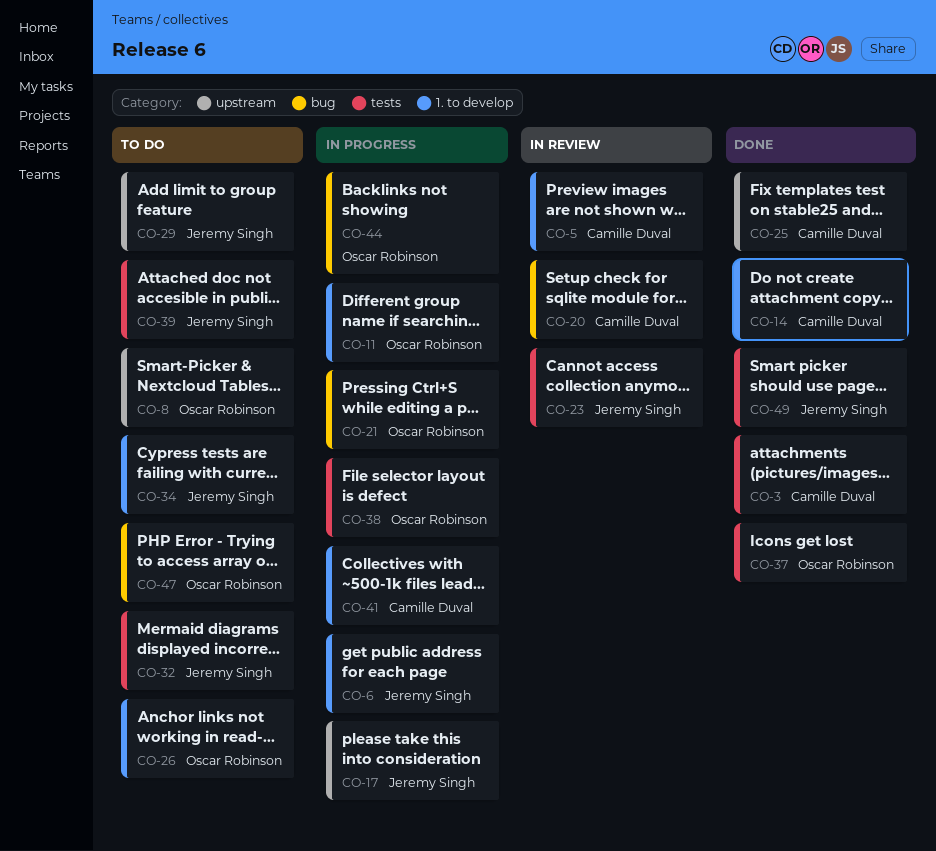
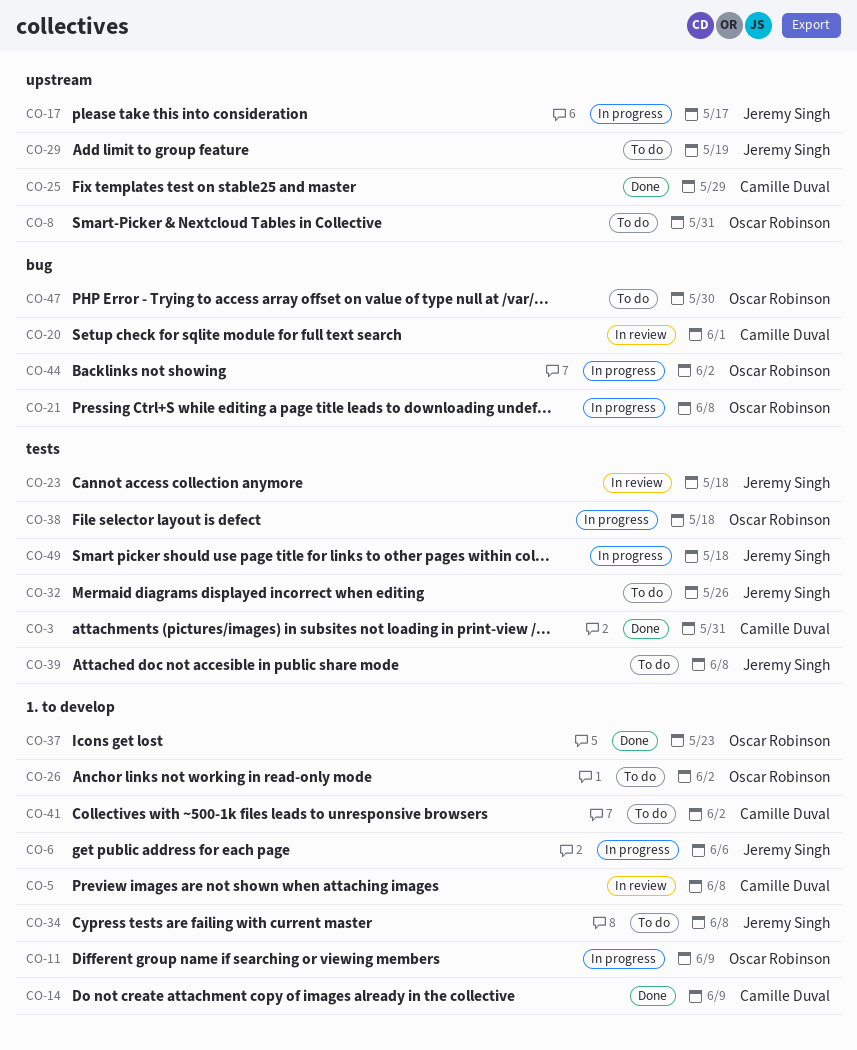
CO-37, label: tests -> 1. to develop
CO-41, status: In progress -> To do
CO-49, status: Done -> In progress

